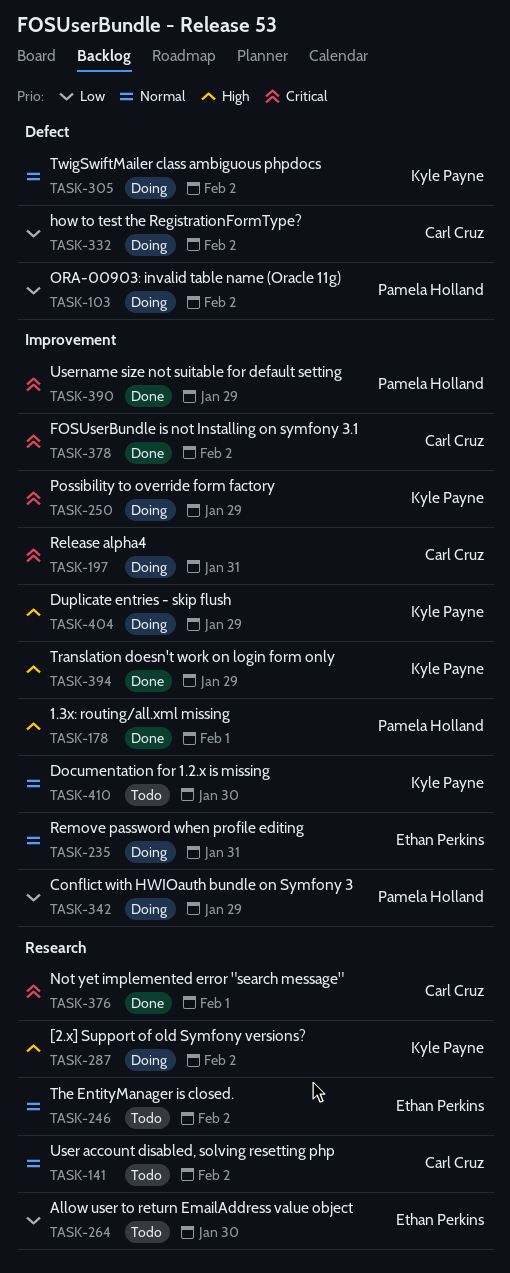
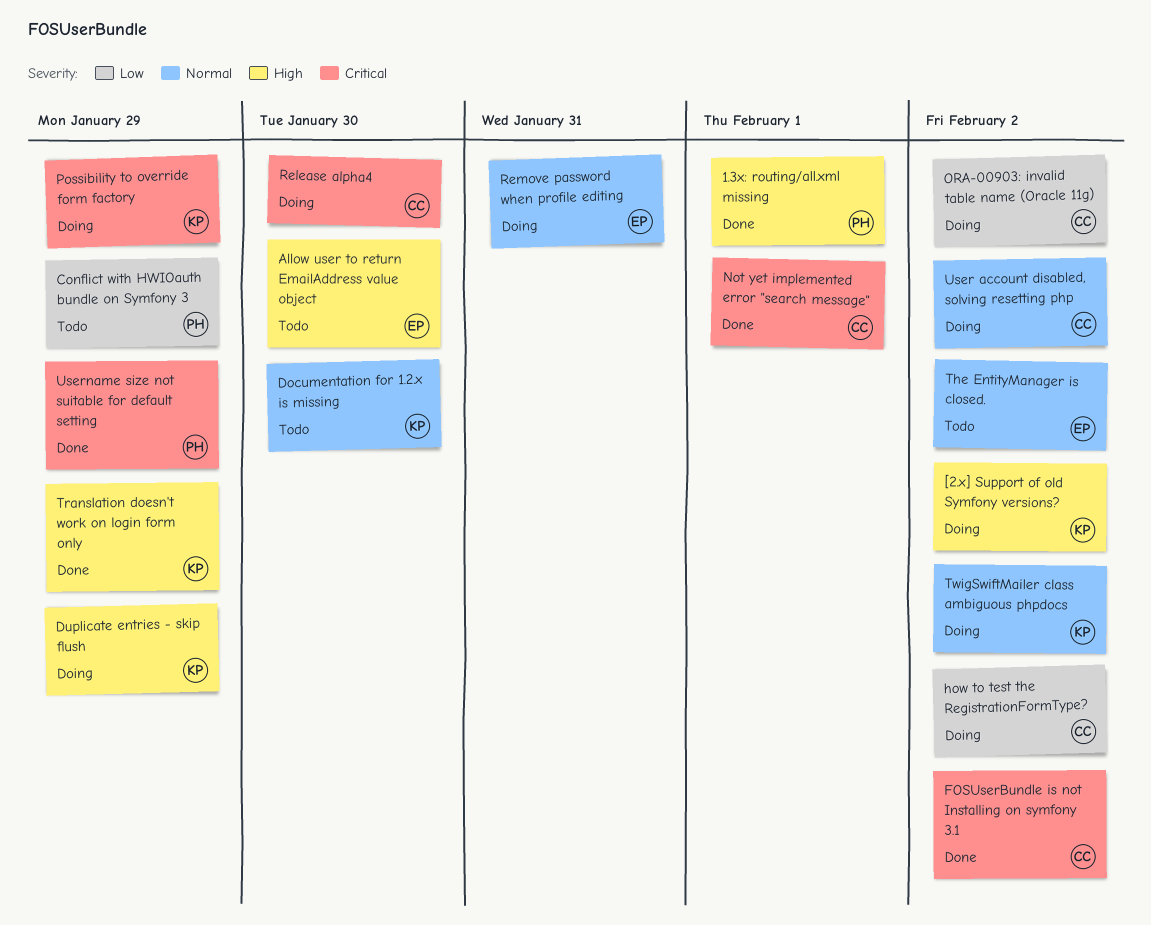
Allow user to return EmailAddress value object, priority: Low -> High
Conflict with HWIOauth bundle on Symfony 3, status: Doing -> Todo
ORA-00903: invalid table name (Oracle 11g), owner: Pamela Holland -> Carl Cruz
Release alpha4, due: Jan 31 -> Jan 30
User account disabled, solving resetting php, status: Todo -> Doing

